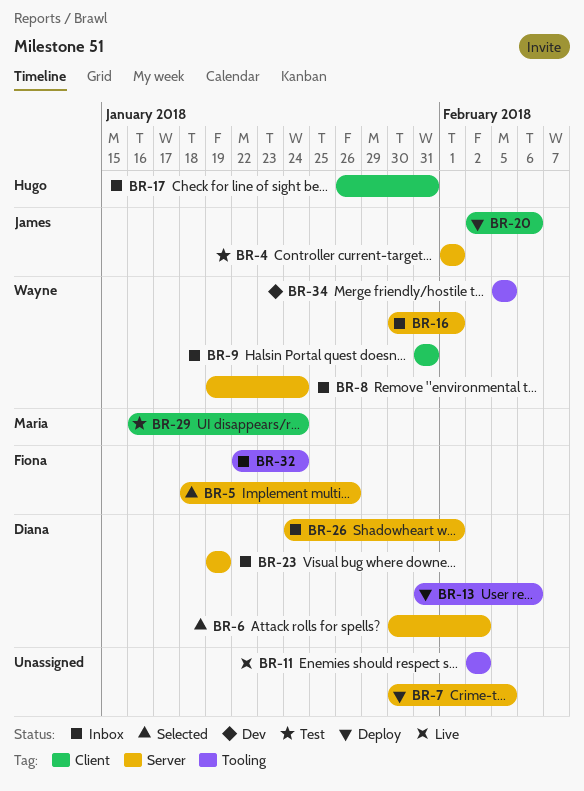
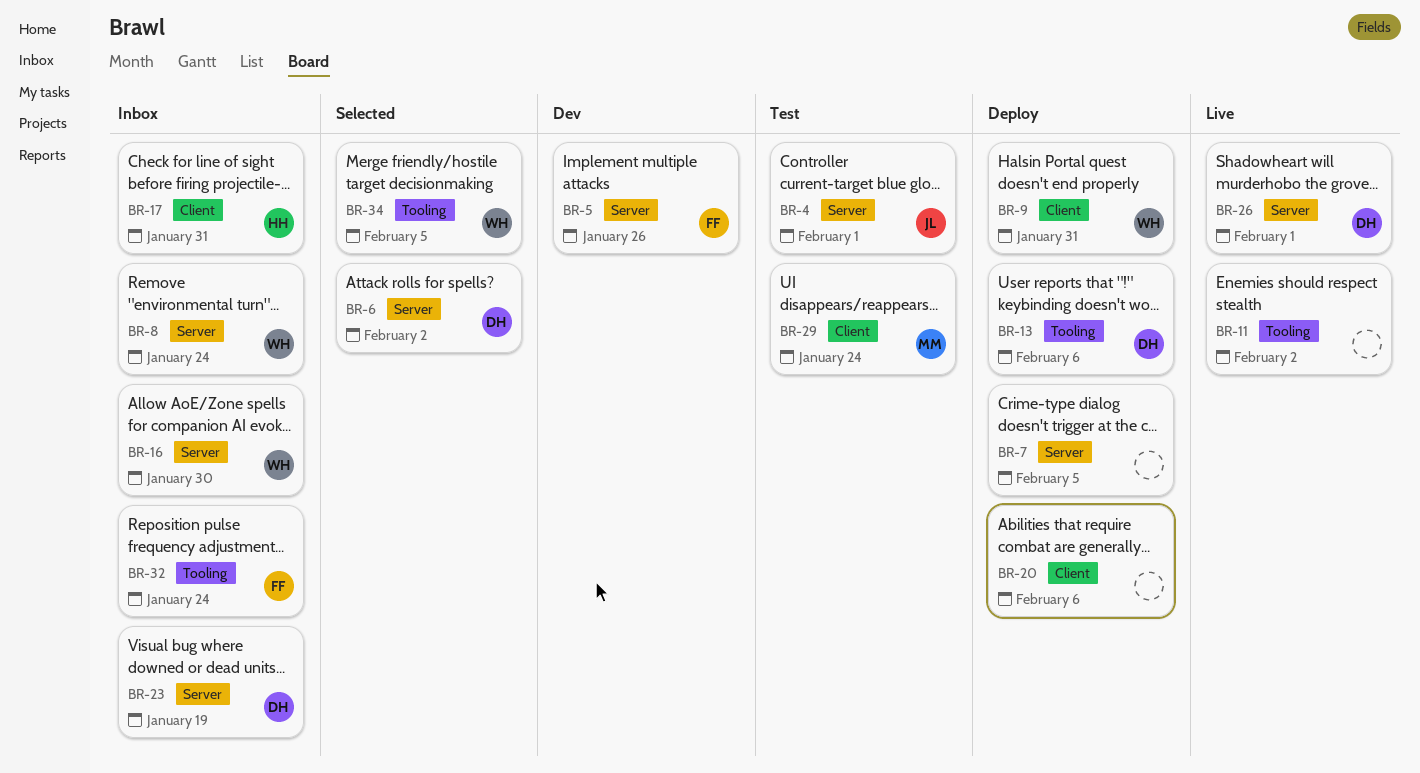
BR-5, status: Selected -> Dev
BR-9, status: Inbox -> Deploy
BR-16, due: Feb 1 -> Jan 30
BR-20, owner: James -> none
BR-26, status: Inbox -> Live
BR-34, status: Dev -> Selected

